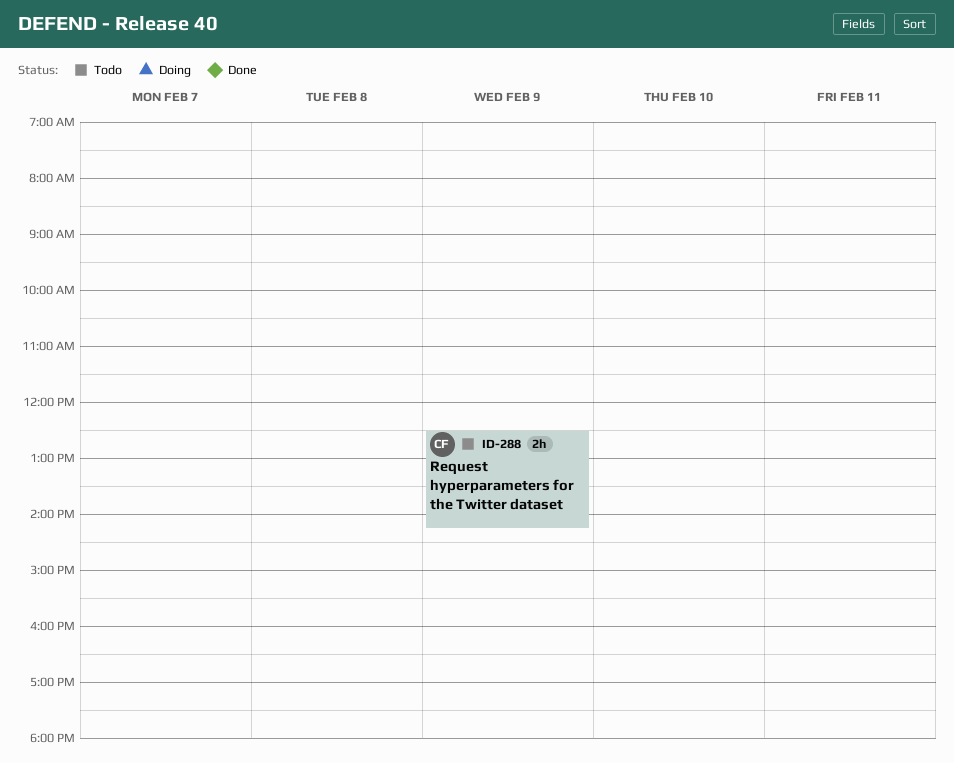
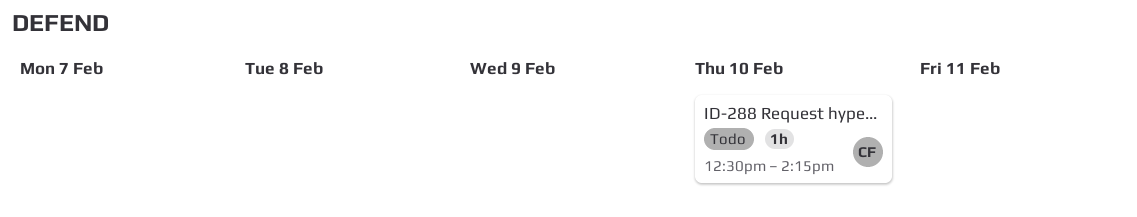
ID-288, estimate: 2h -> 1h
ID-288, day: Feb 9 -> Feb 10

